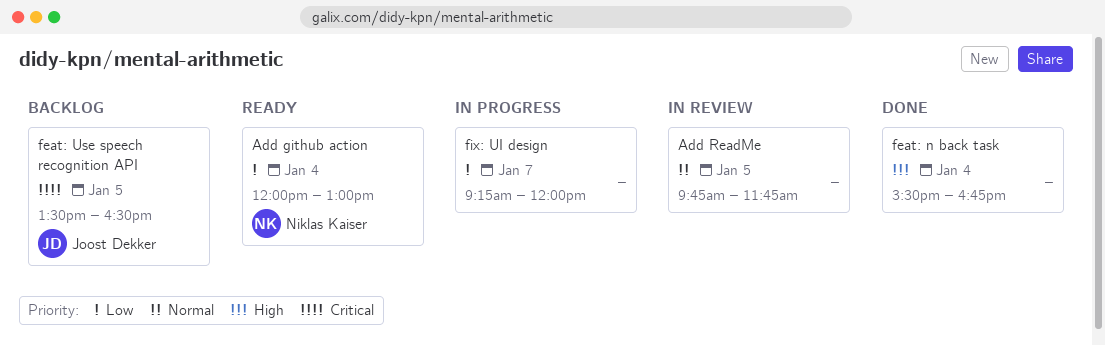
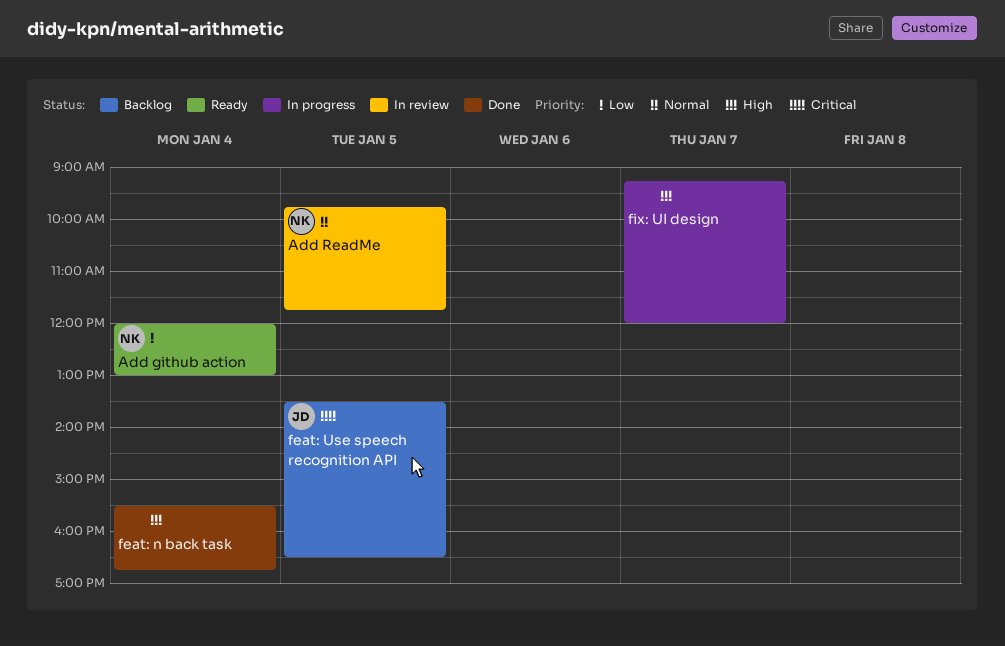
Add ReadMe, owner: none -> Niklas Kaiser
fix: UI design, priority: Low -> High

